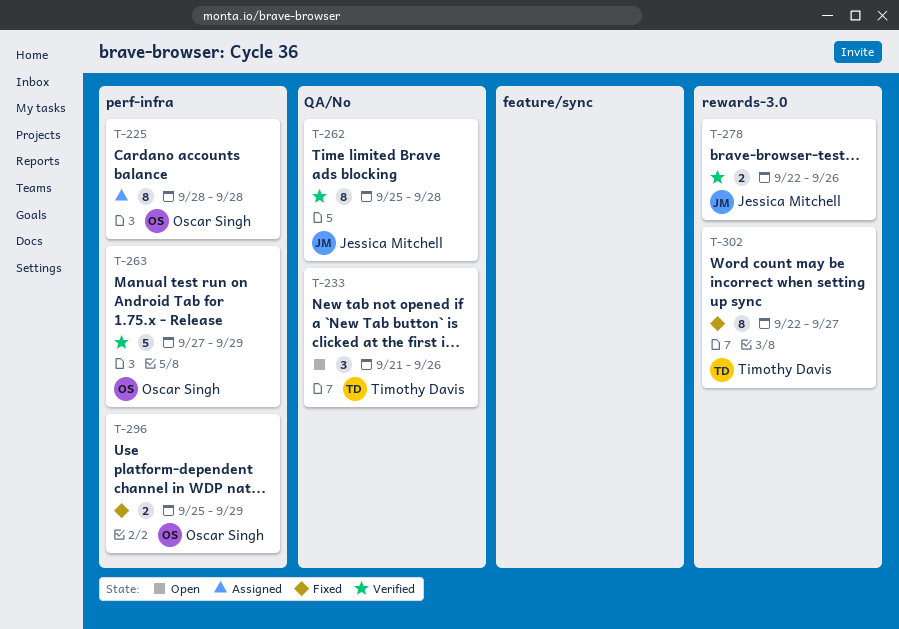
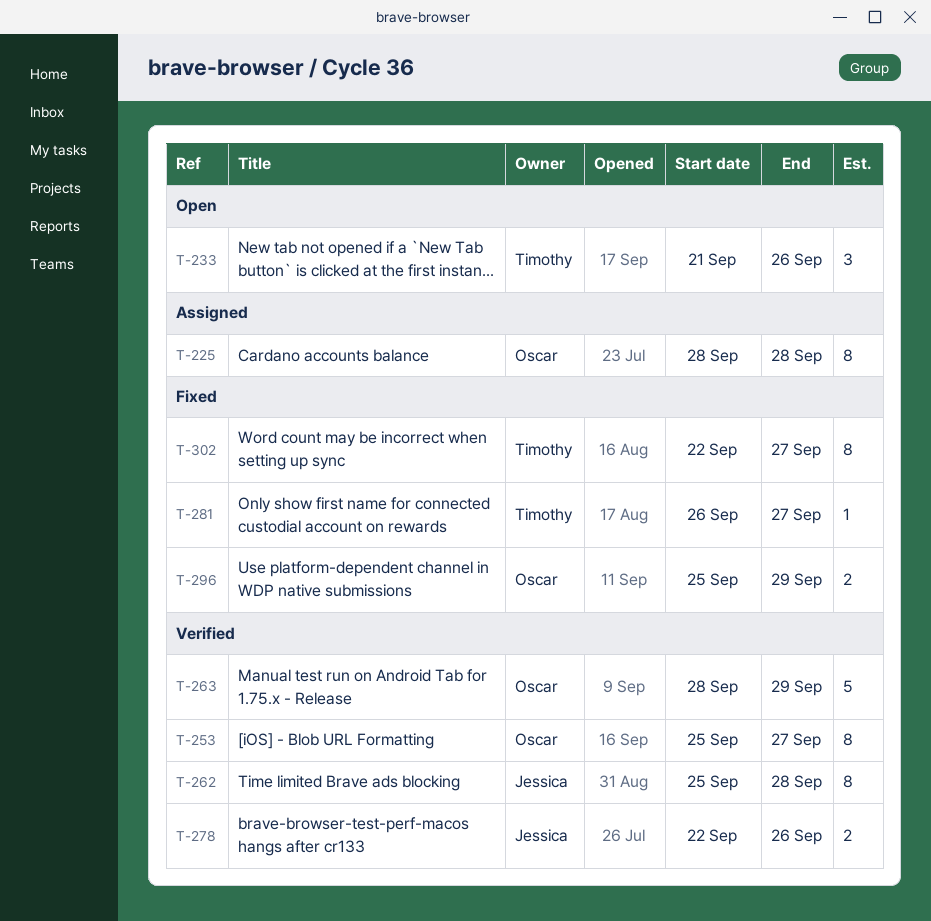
T-253: none -> present
T-263, start: Sep 27 -> Sep 28
T-281: none -> present

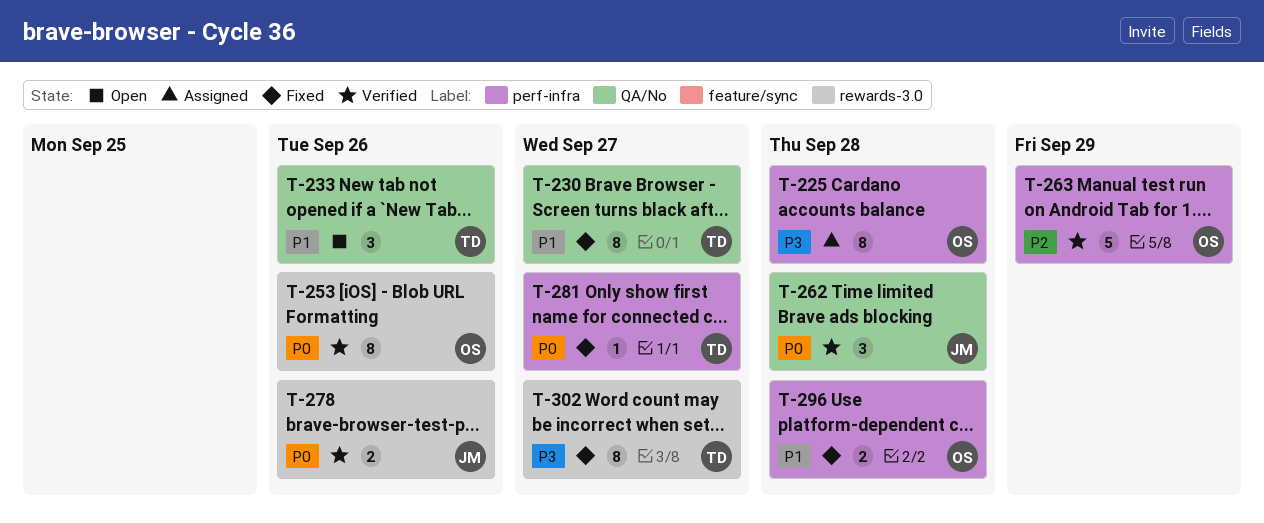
T-230: none -> present
T-253, due: Sep 27 -> Sep 26
T-262, estimate: 8 -> 3
T-296, due: Sep 29 -> Sep 28

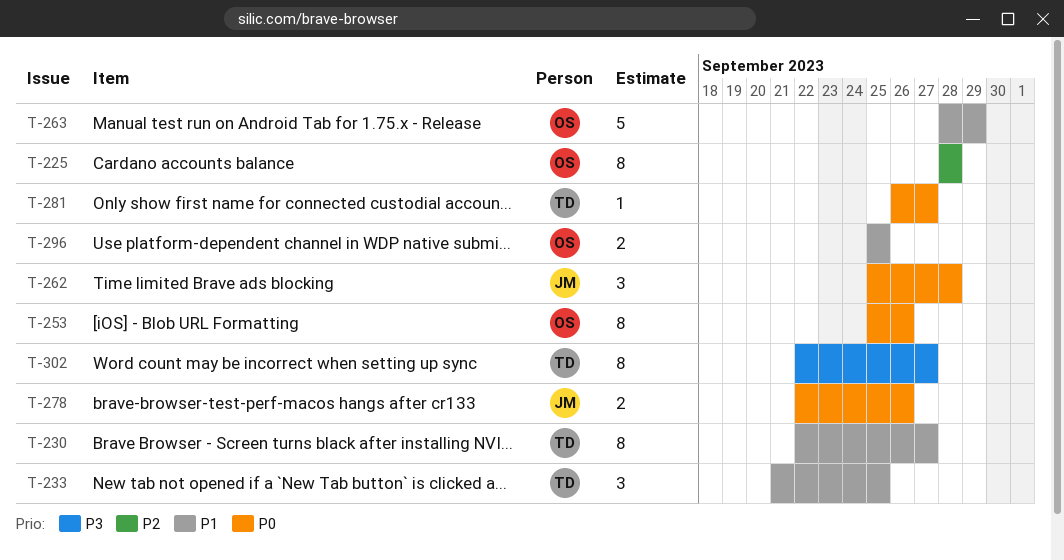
T-225, priority: P3 -> P2
T-233, due: Sep 26 -> Sep 25
T-263, priority: P2 -> P1
T-296, due: Sep 28 -> Sep 25

